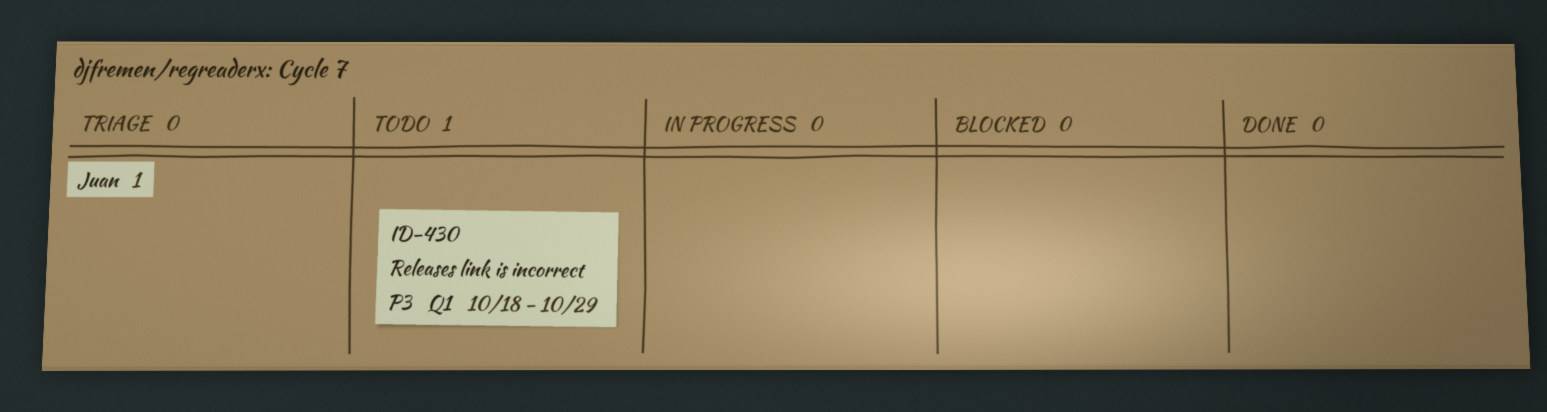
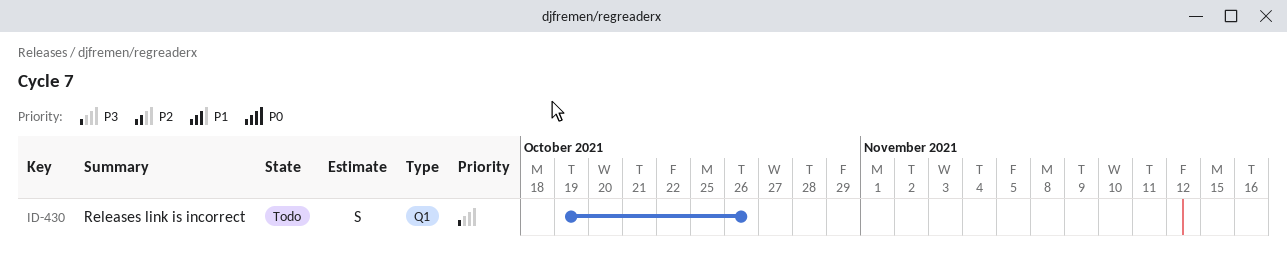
ID-430, start: Oct 18 -> Oct 19
ID-430, due: Oct 29 -> Oct 26

